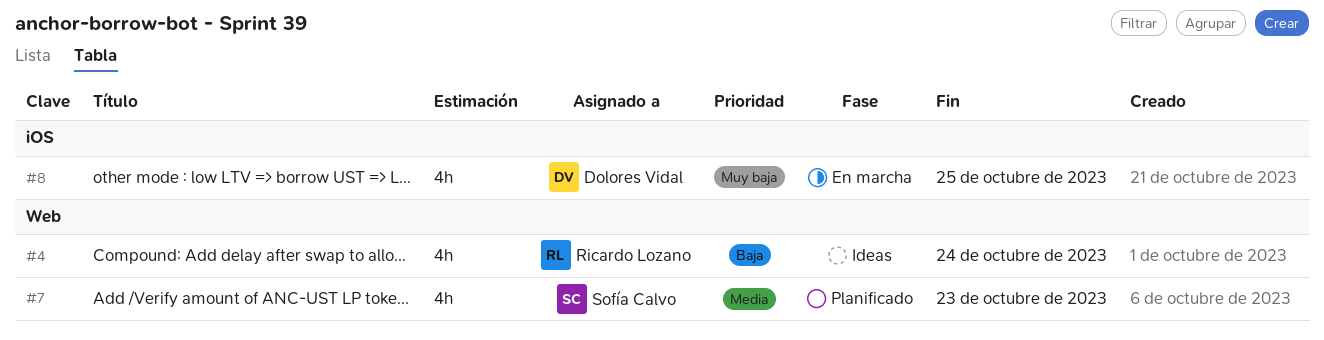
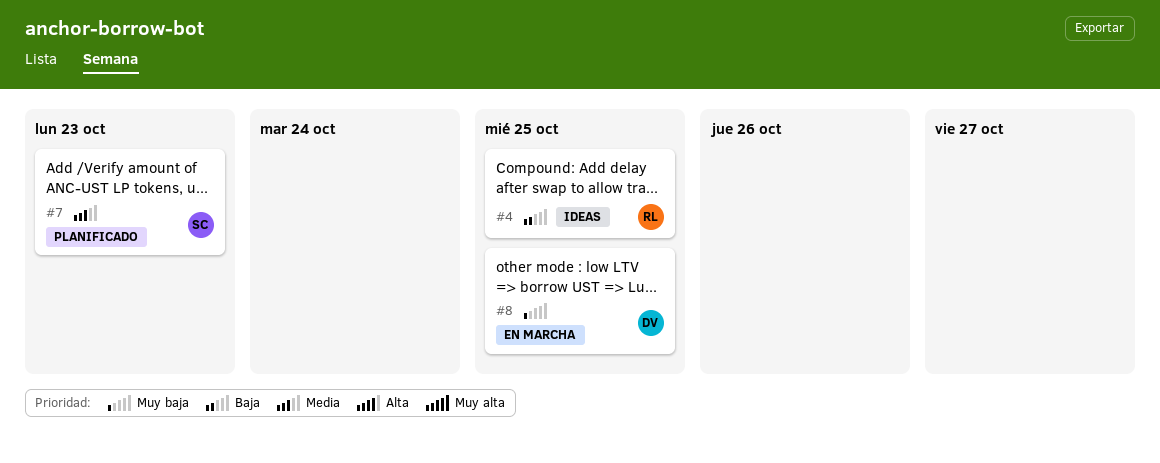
#4, due: Oct 24 -> Oct 25

